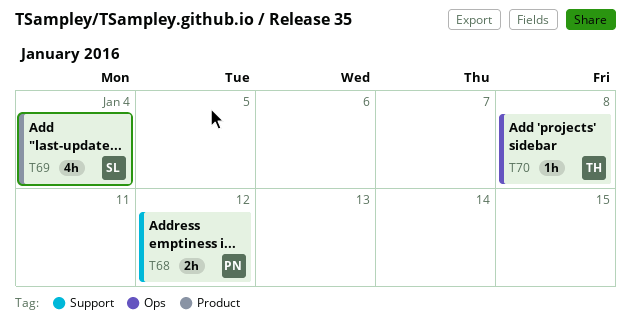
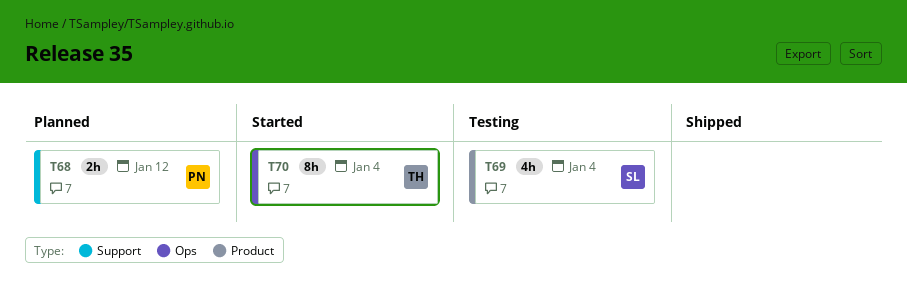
T70, estimate: 1h -> 8h
T70, due: Jan 8 -> Jan 4

